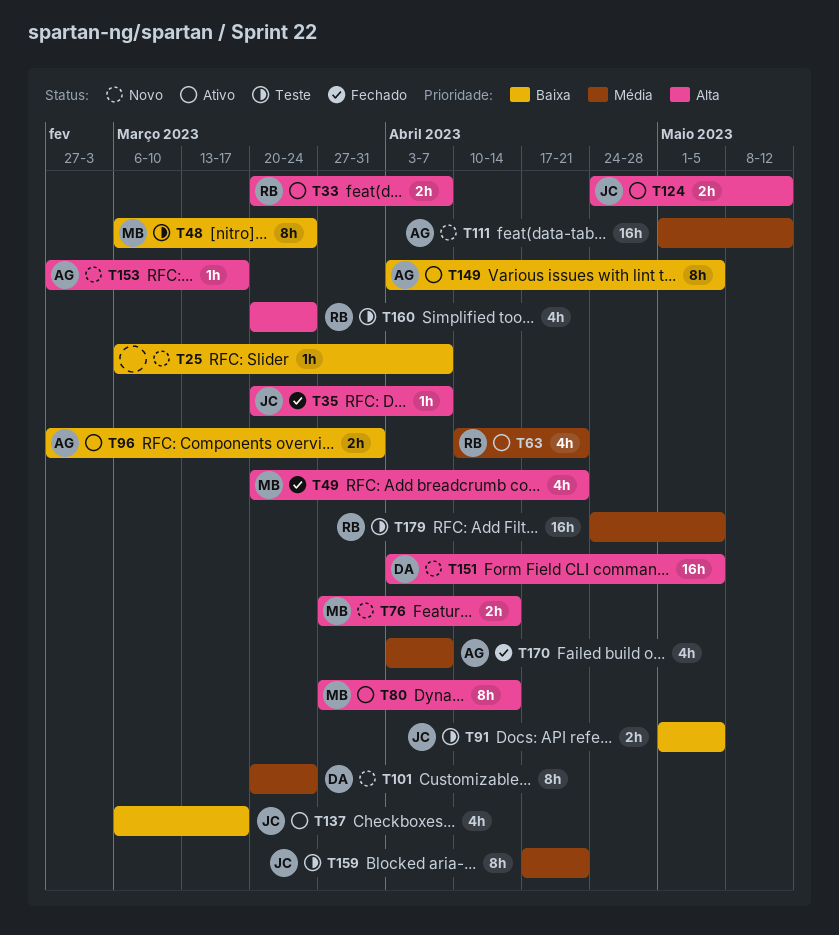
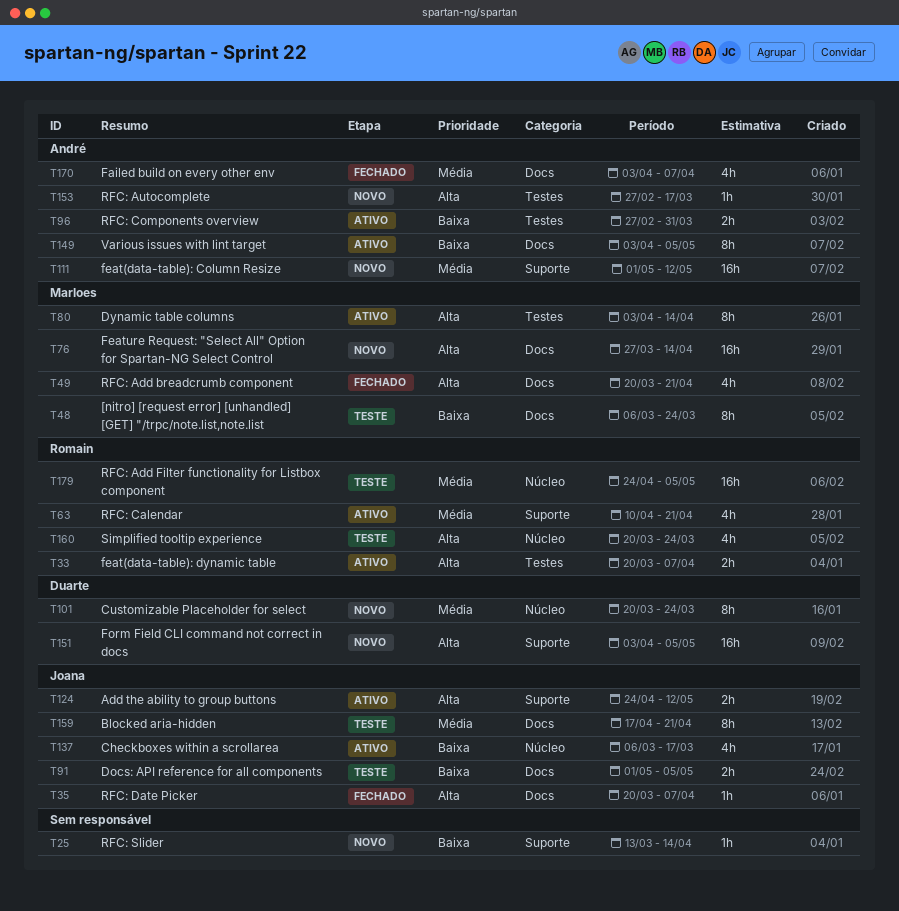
T25, start: Mar 6 -> Mar 13
T25, due: Apr 7 -> Apr 14
T76, estimate: 2h -> 16h
T80, start: Mar 27 -> Apr 3

